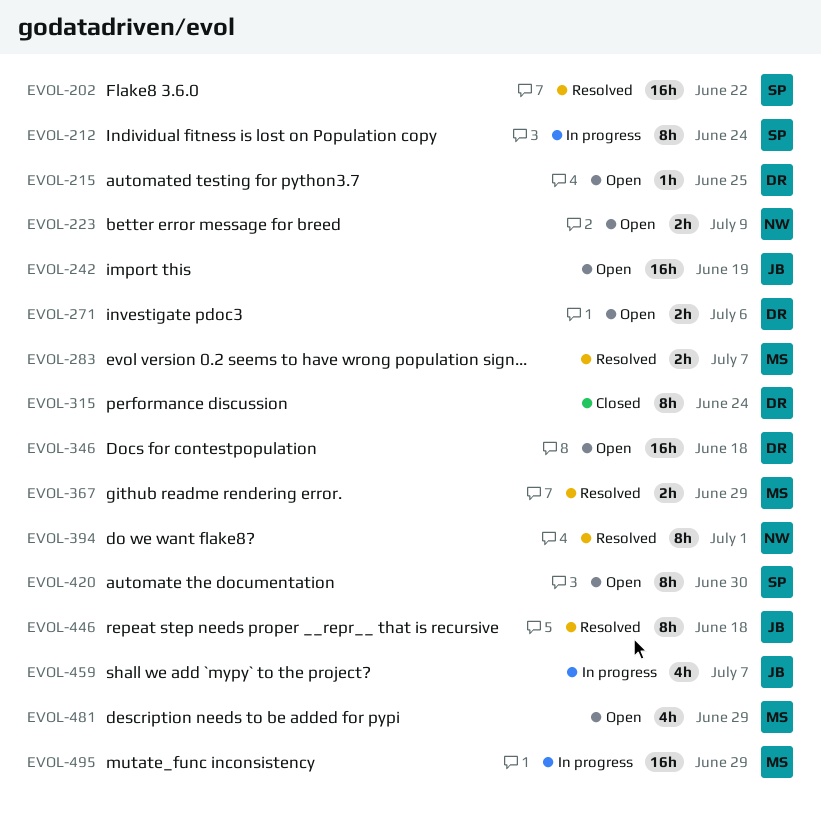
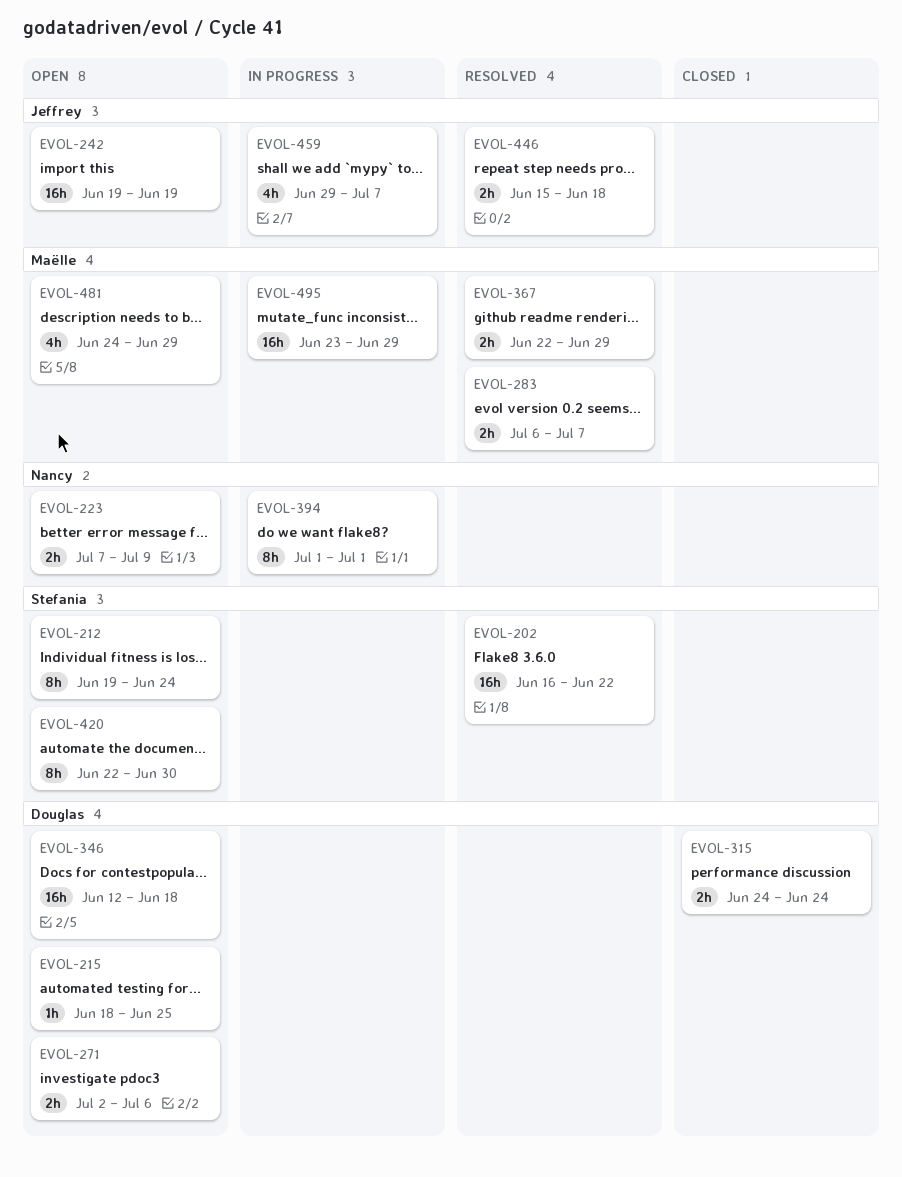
EVOL-212, status: In progress -> Open
EVOL-315, estimate: 8h -> 2h
EVOL-394, status: Resolved -> In progress
EVOL-446, estimate: 8h -> 2h

